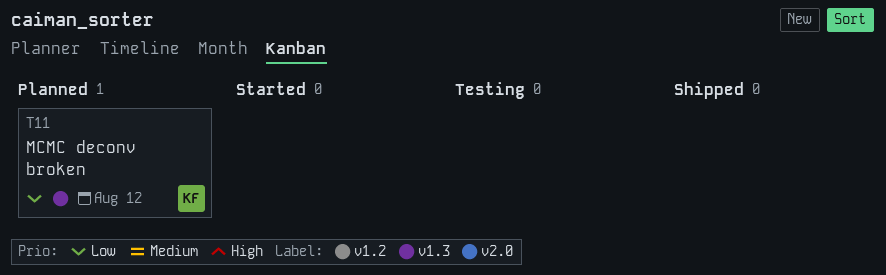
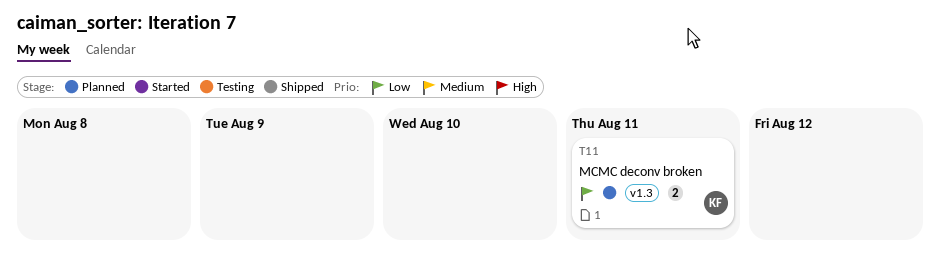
T11, due: Aug 12 -> Aug 11

